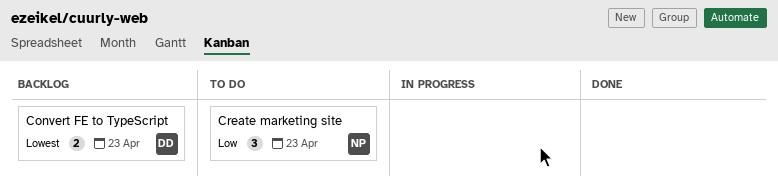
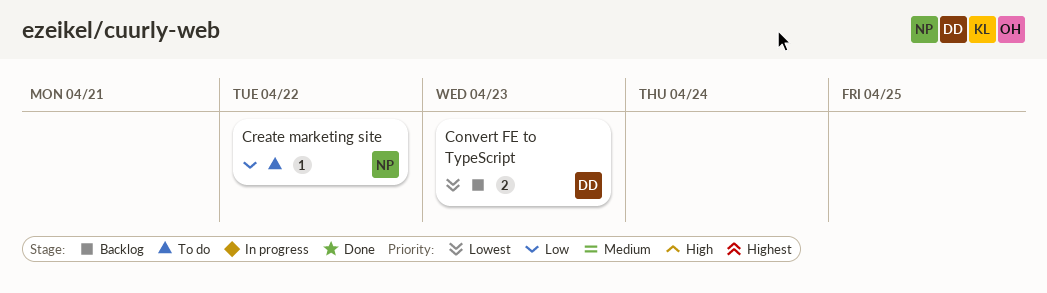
Create marketing site, estimate: 3 -> 1
Create marketing site, due: Apr 23 -> Apr 22

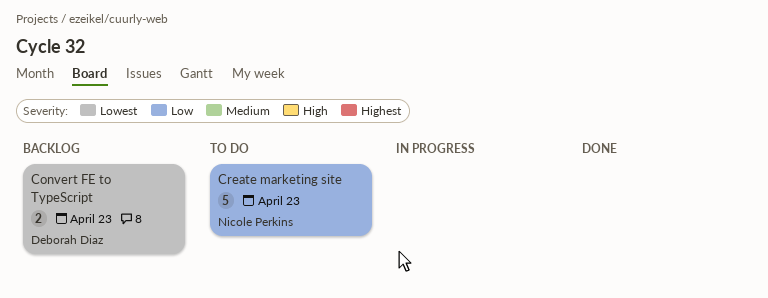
Create marketing site, estimate: 1 -> 5
Create marketing site, due: Apr 22 -> Apr 23

